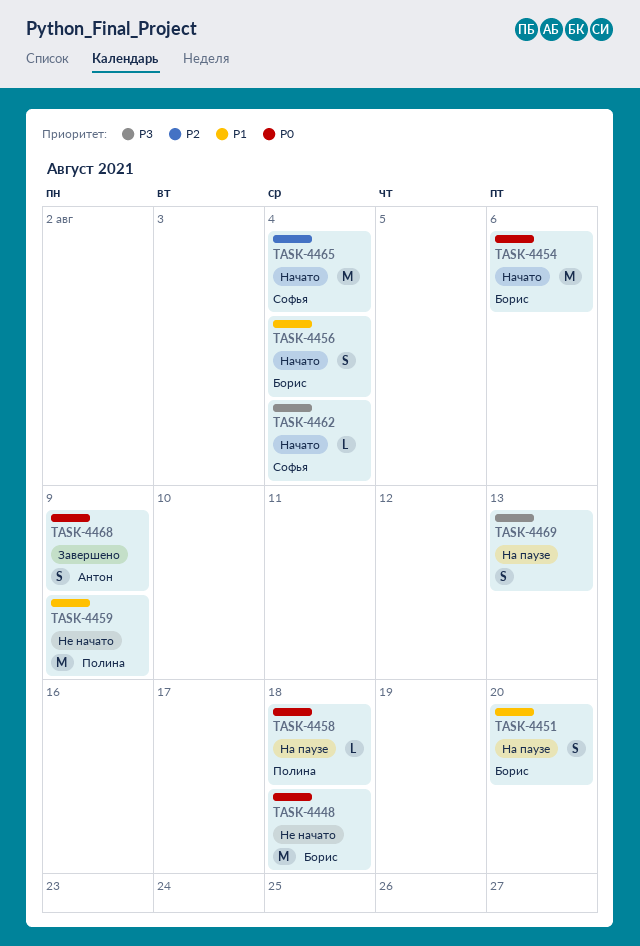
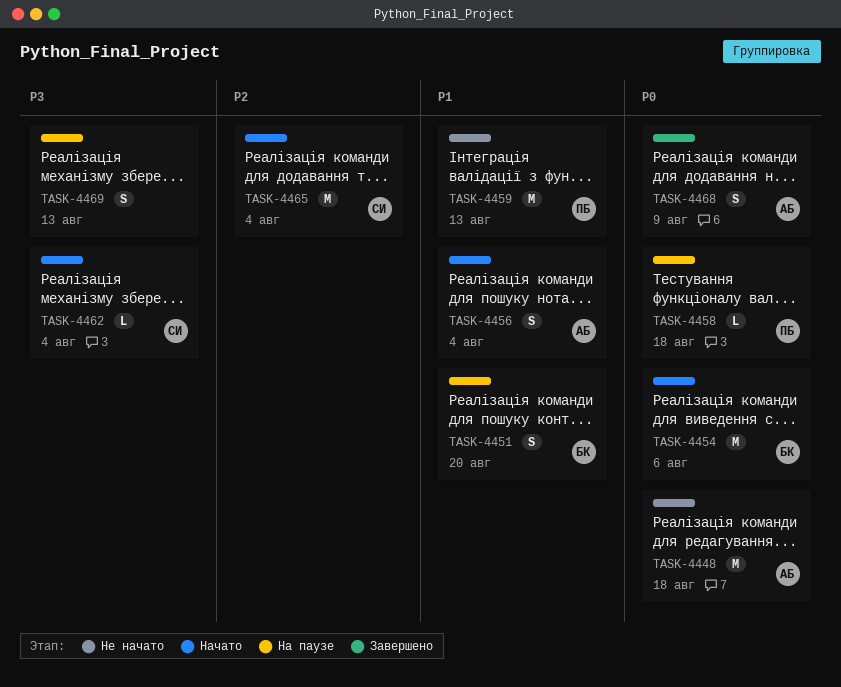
TASK-4448, owner: Борис -> Антон
TASK-4456, owner: Борис -> Антон
TASK-4459, due: Aug 9 -> Aug 13

